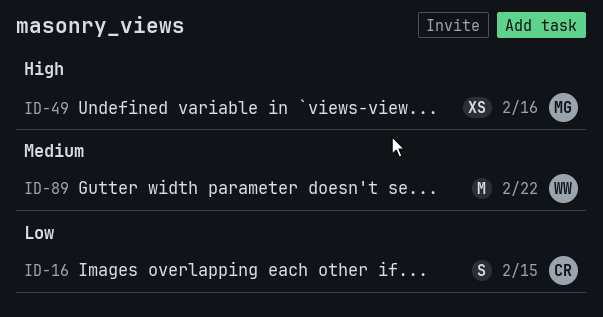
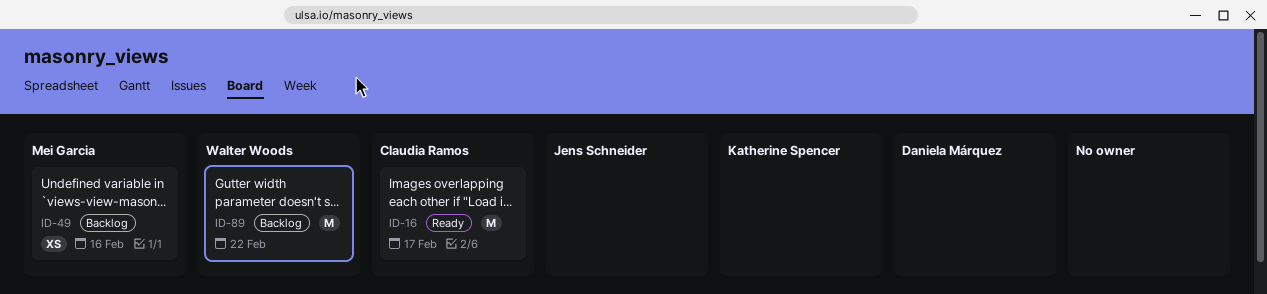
ID-16, estimate: S -> M
ID-16, due: Feb 15 -> Feb 17

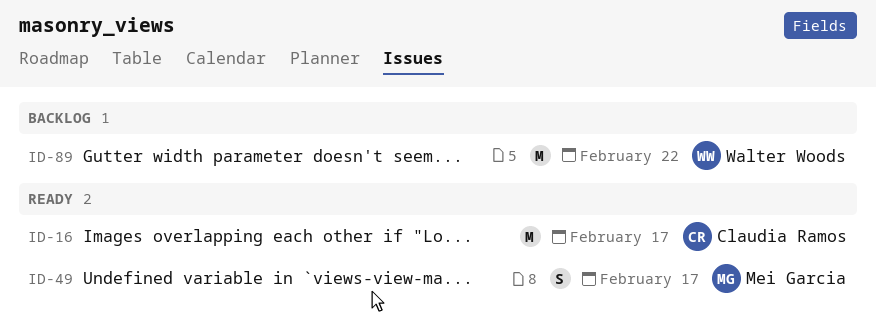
ID-49, status: Backlog -> Ready
ID-49, estimate: XS -> S
ID-49, due: Feb 16 -> Feb 17

